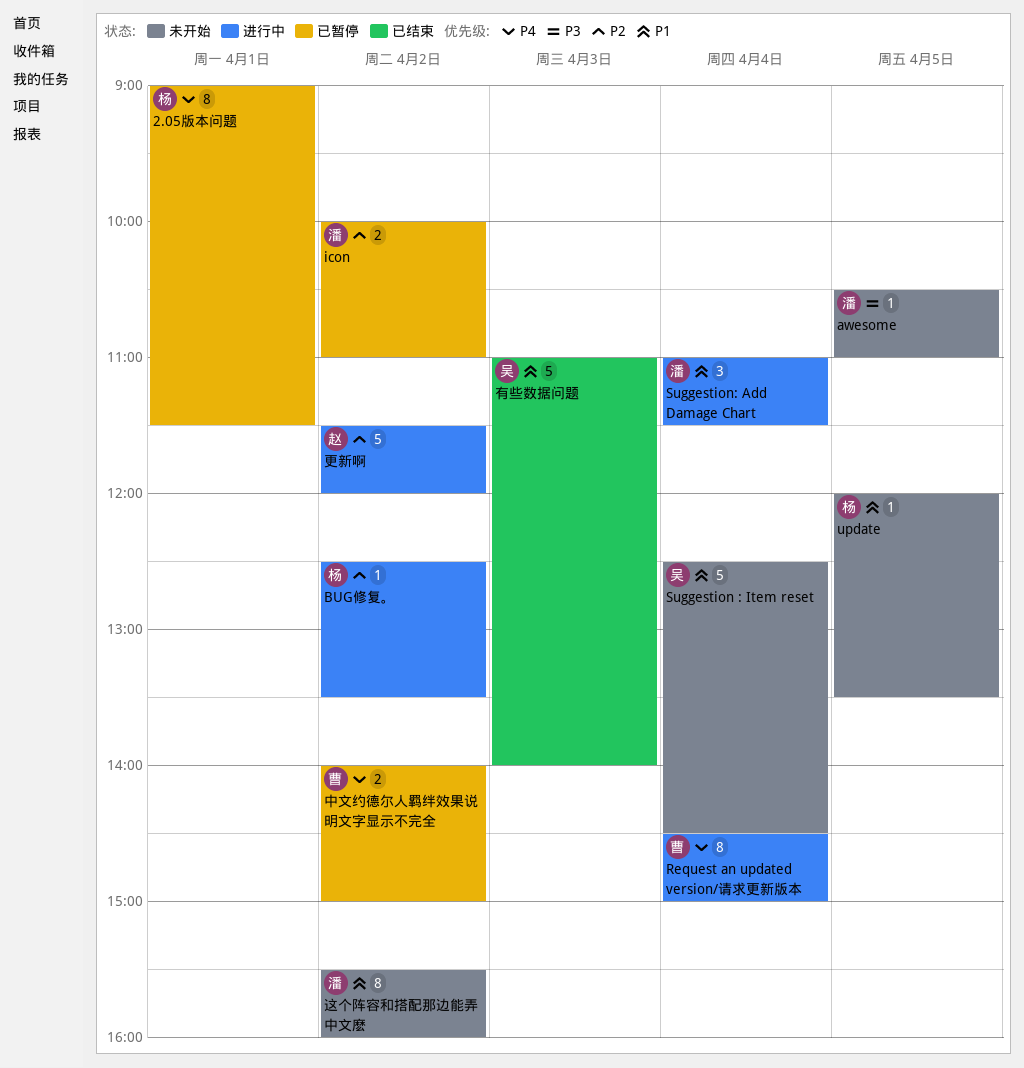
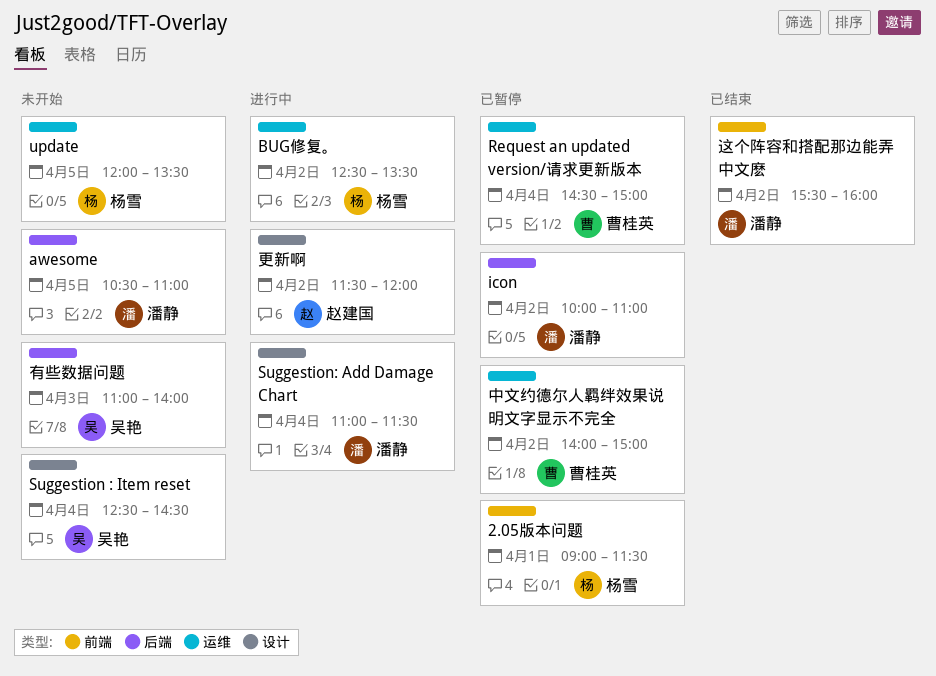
Request an updated version/请求更新版本, status: 进行中 -> 已暂停
有些数据问题, status: 已结束 -> 未开始
这个阵容和搭配那边能弄中文麽, status: 未开始 -> 已结束

